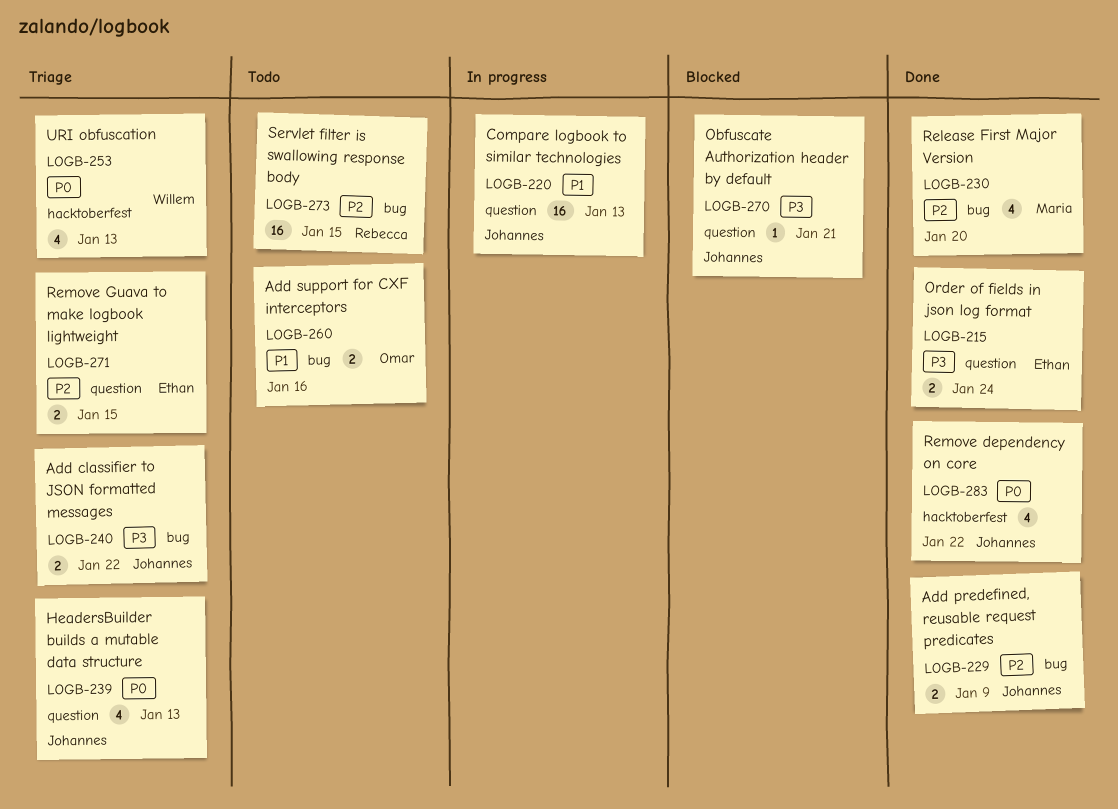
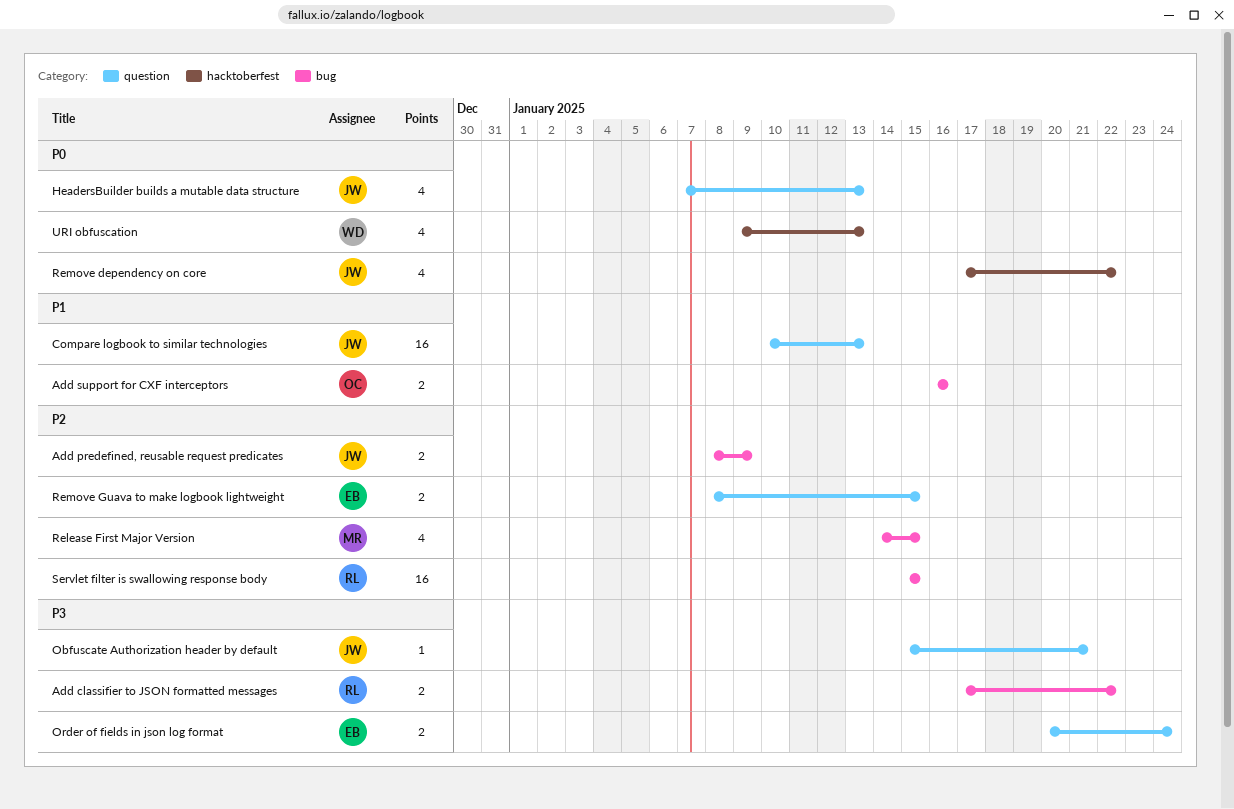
Add classifier to JSON formatted messages, owner: Johannes -> Rebecca
Release First Major Version, due: Jan 20 -> Jan 15

